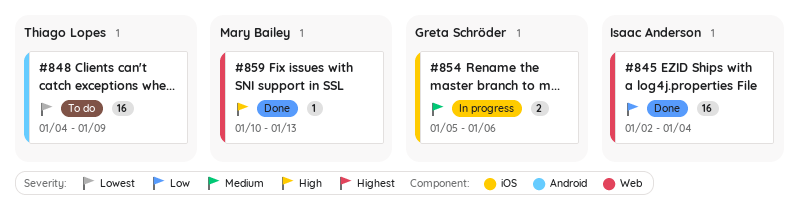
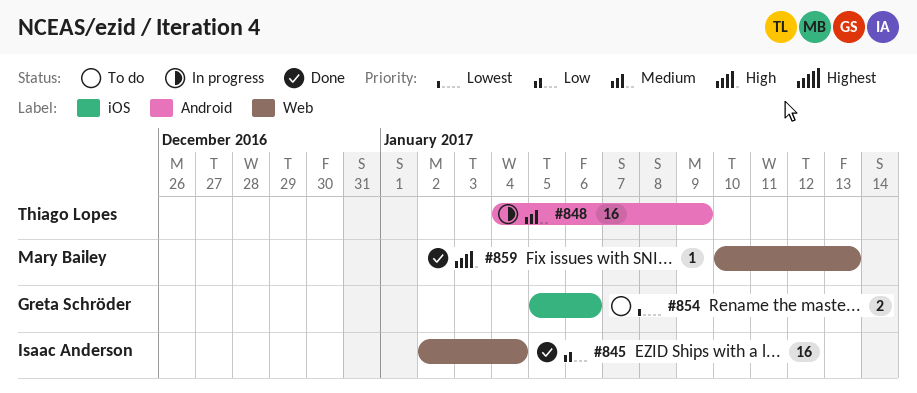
#848, status: To do -> In progress
#848, priority: Lowest -> Medium
#854, status: In progress -> To do
#854, priority: Medium -> Lowest

